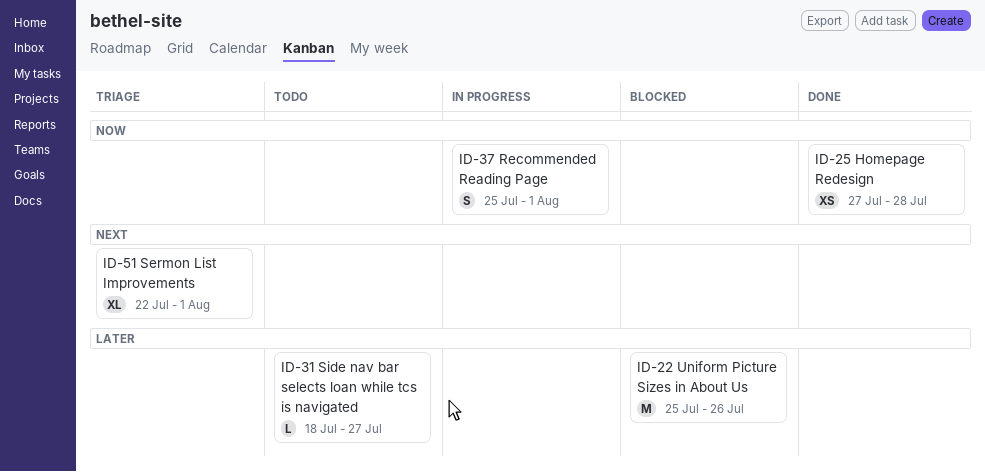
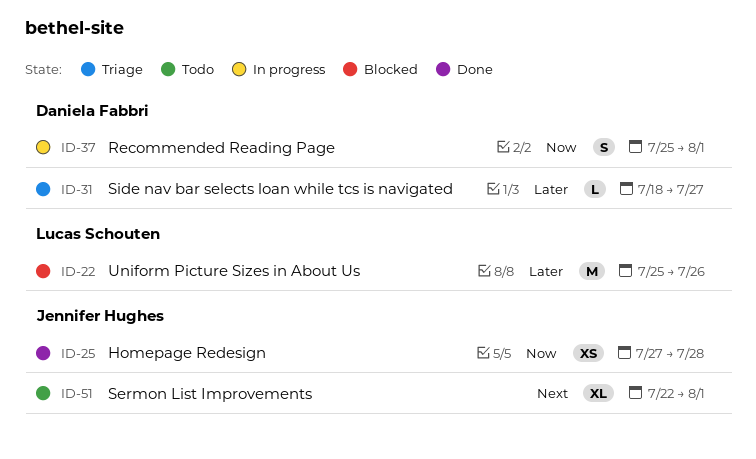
ID-31, status: Todo -> Triage
ID-51, status: Triage -> Todo

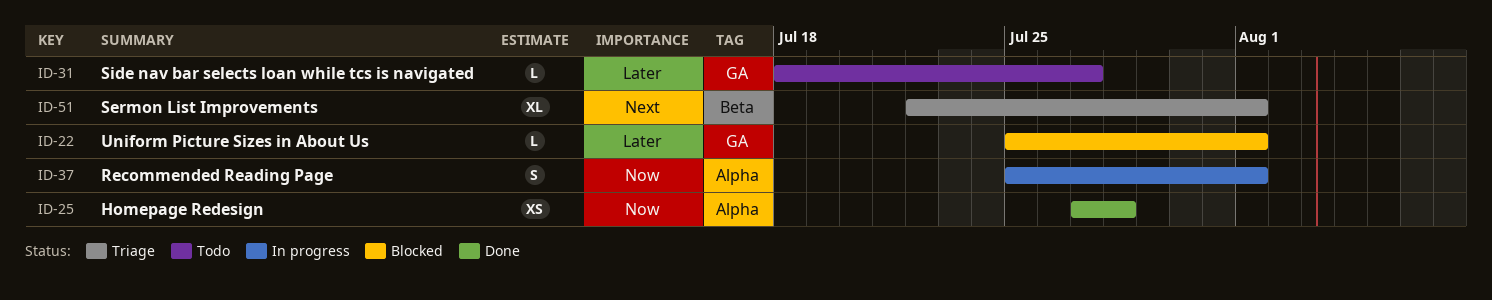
ID-22, estimate: M -> L
ID-22, due: Jul 26 -> Aug 1
ID-31, status: Triage -> Todo
ID-51, status: Todo -> Triage

